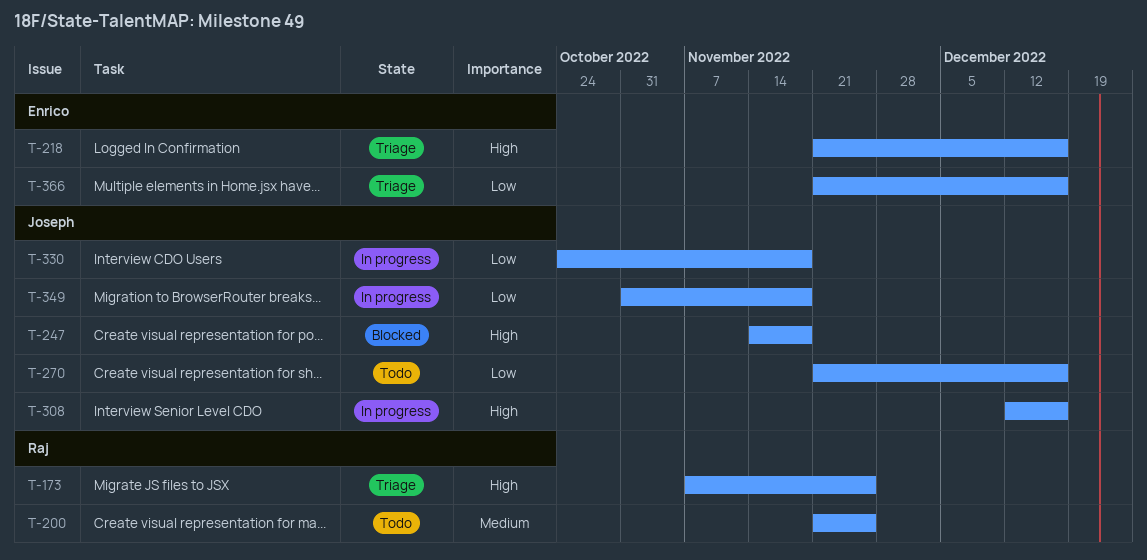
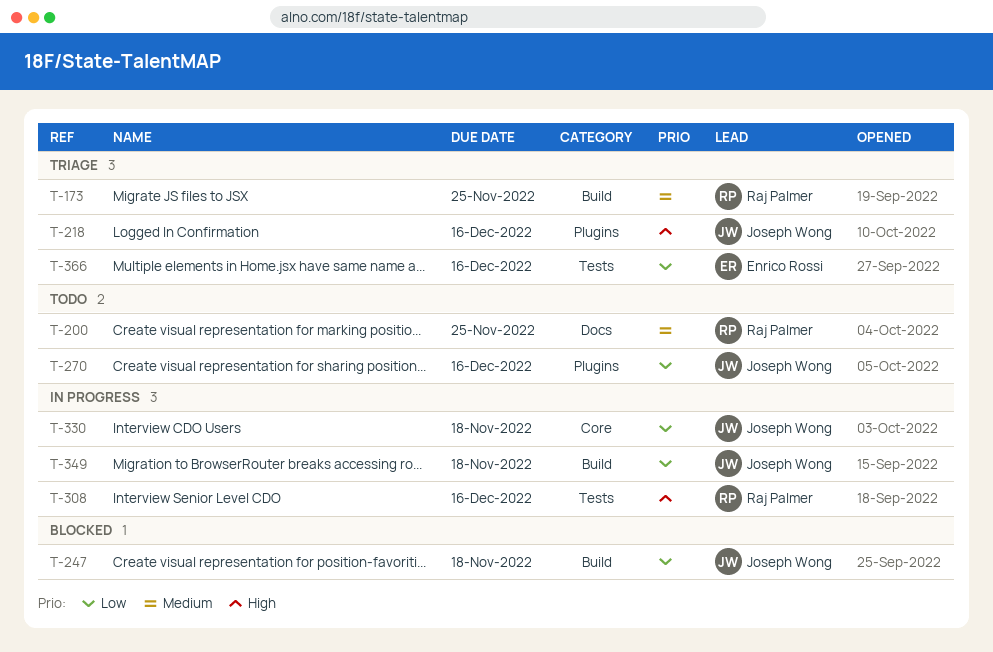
T-173, priority: High -> Medium
T-218, owner: Enrico Rossi -> Joseph Wong
T-247, priority: High -> Low
T-308, owner: Joseph Wong -> Raj Palmer

